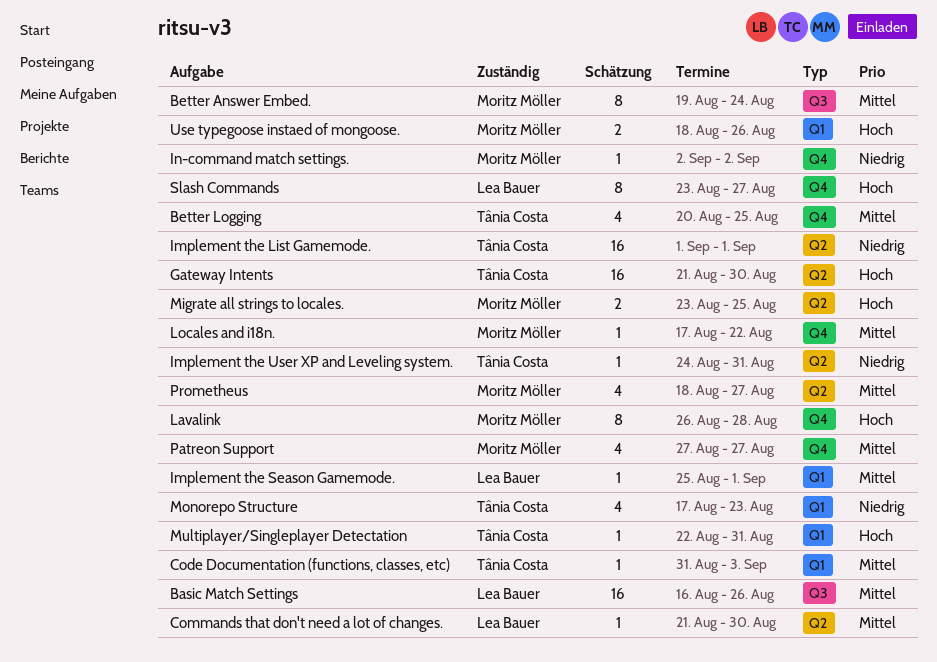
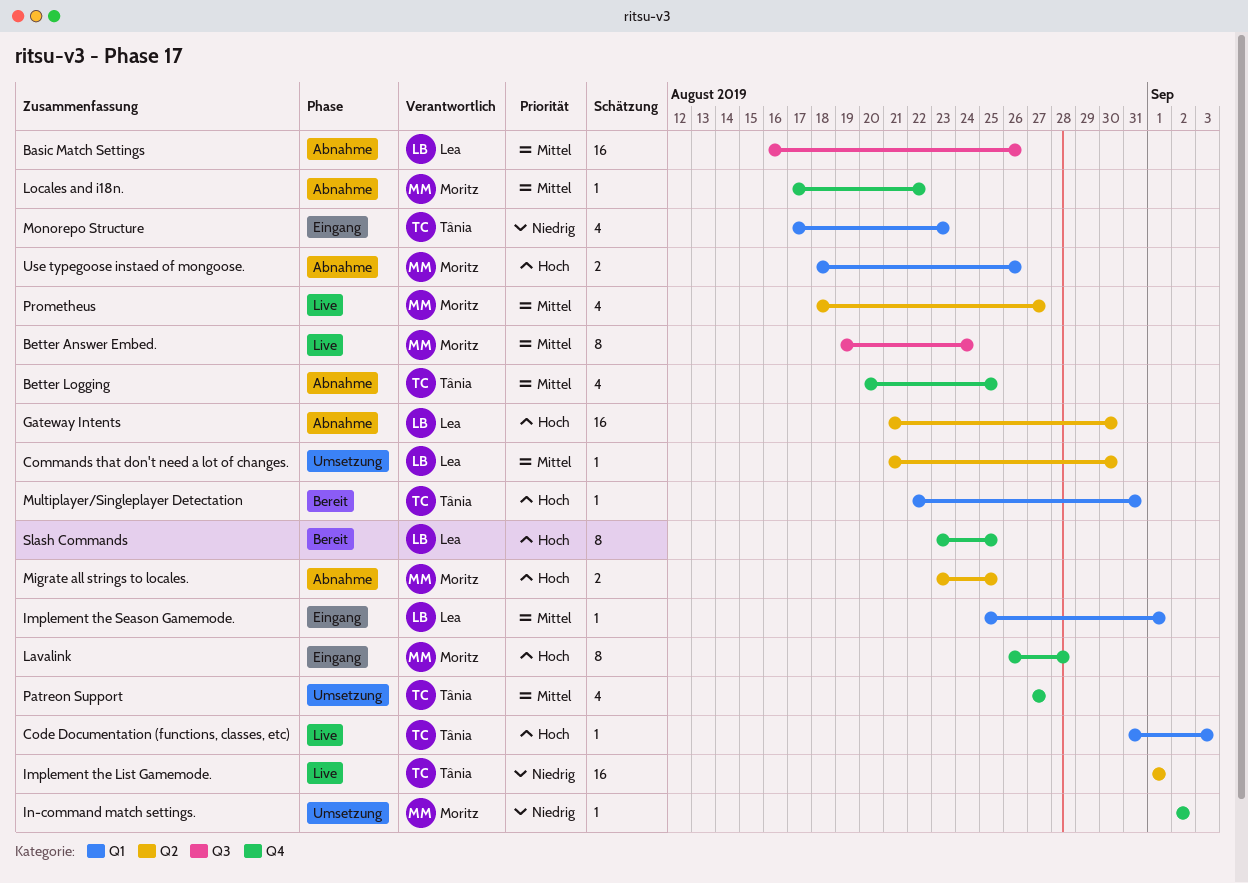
Code Documentation (functions, classes, etc), priority: Mittel -> Hoch
Gateway Intents, owner: Tânia Costa -> Lea Bauer
Implement the User XP and Leveling system.: present -> none
Patreon Support, owner: Moritz Möller -> Tânia Costa
Slash Commands, due: Aug 27 -> Aug 25

